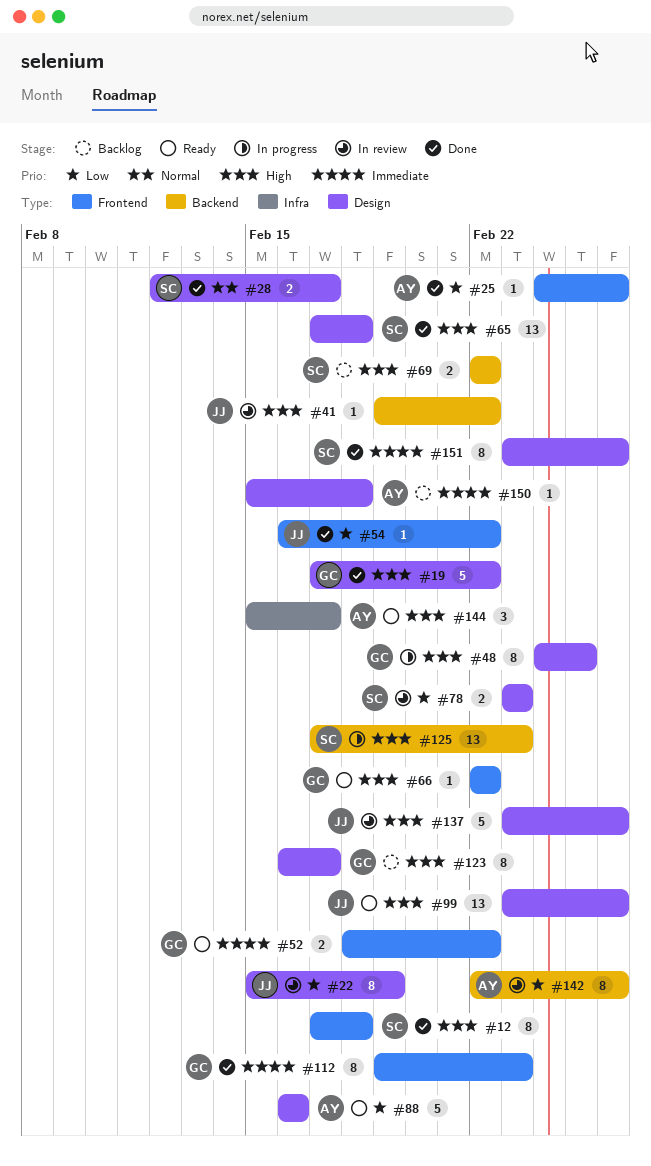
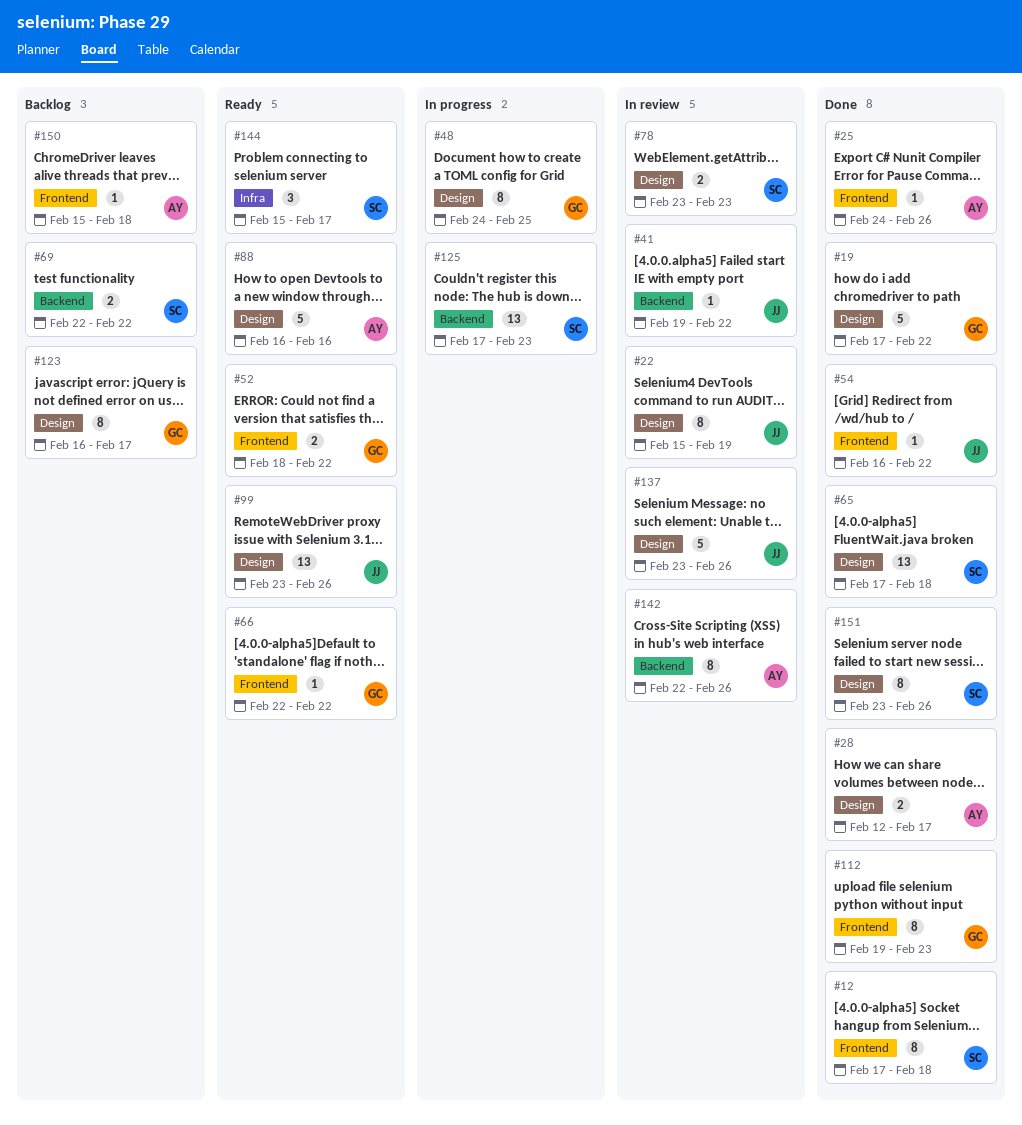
#28, owner: SC -> AY
#144, owner: AY -> SC
#150, label: Design -> Frontend

